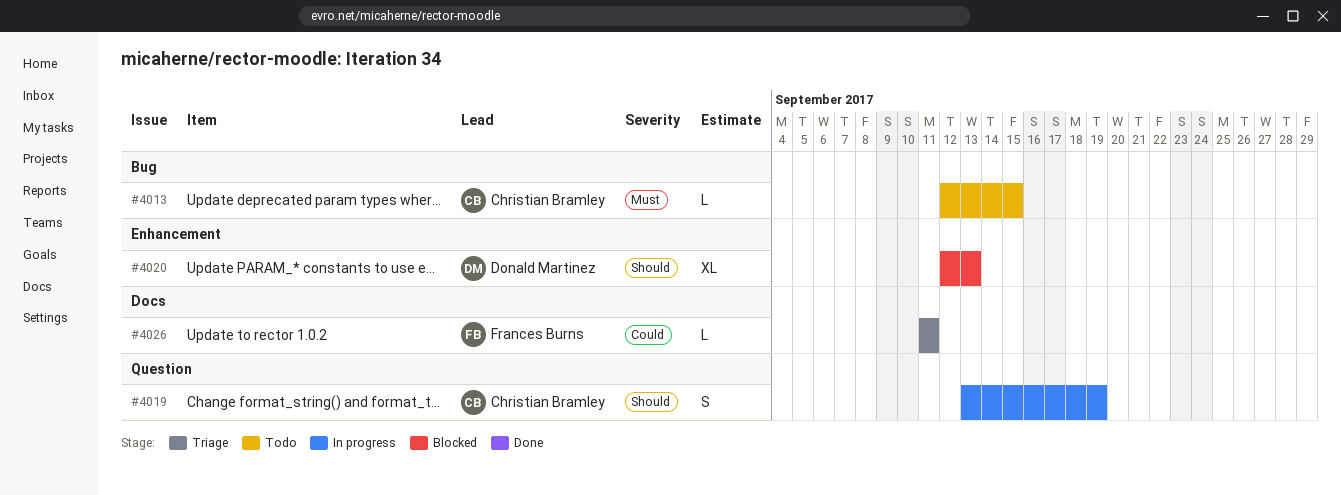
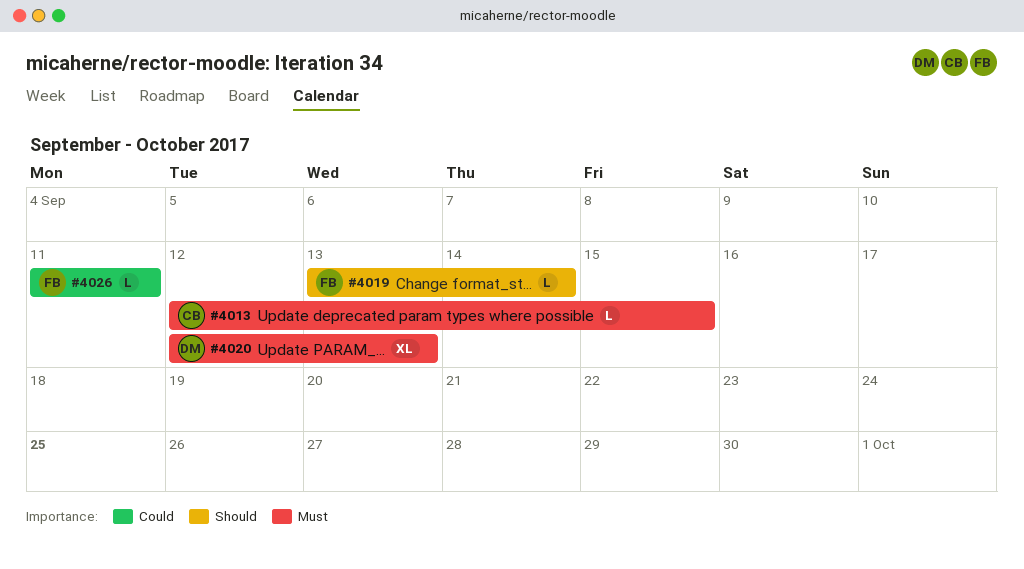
#4019, owner: Christian Bramley -> Frances Burns
#4019, estimate: S -> L
#4019, due: Sep 19 -> Sep 14
#4020, priority: Should -> Must

